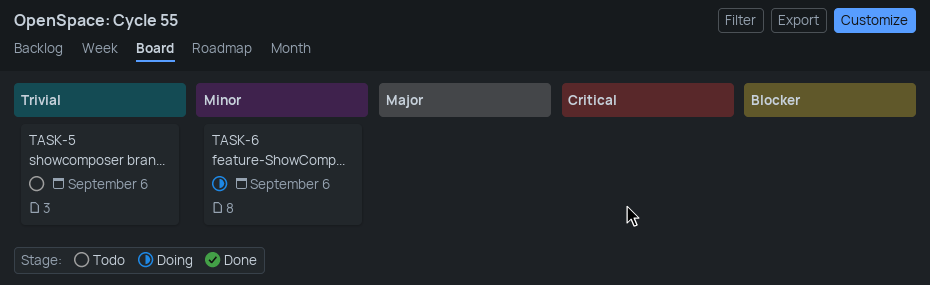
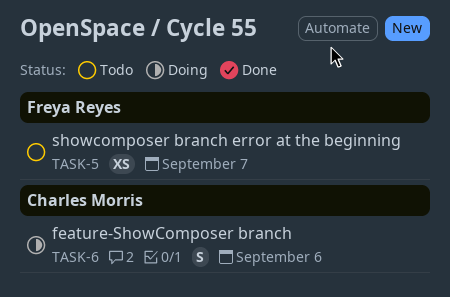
TASK-5, due: Sep 6 -> Sep 7

